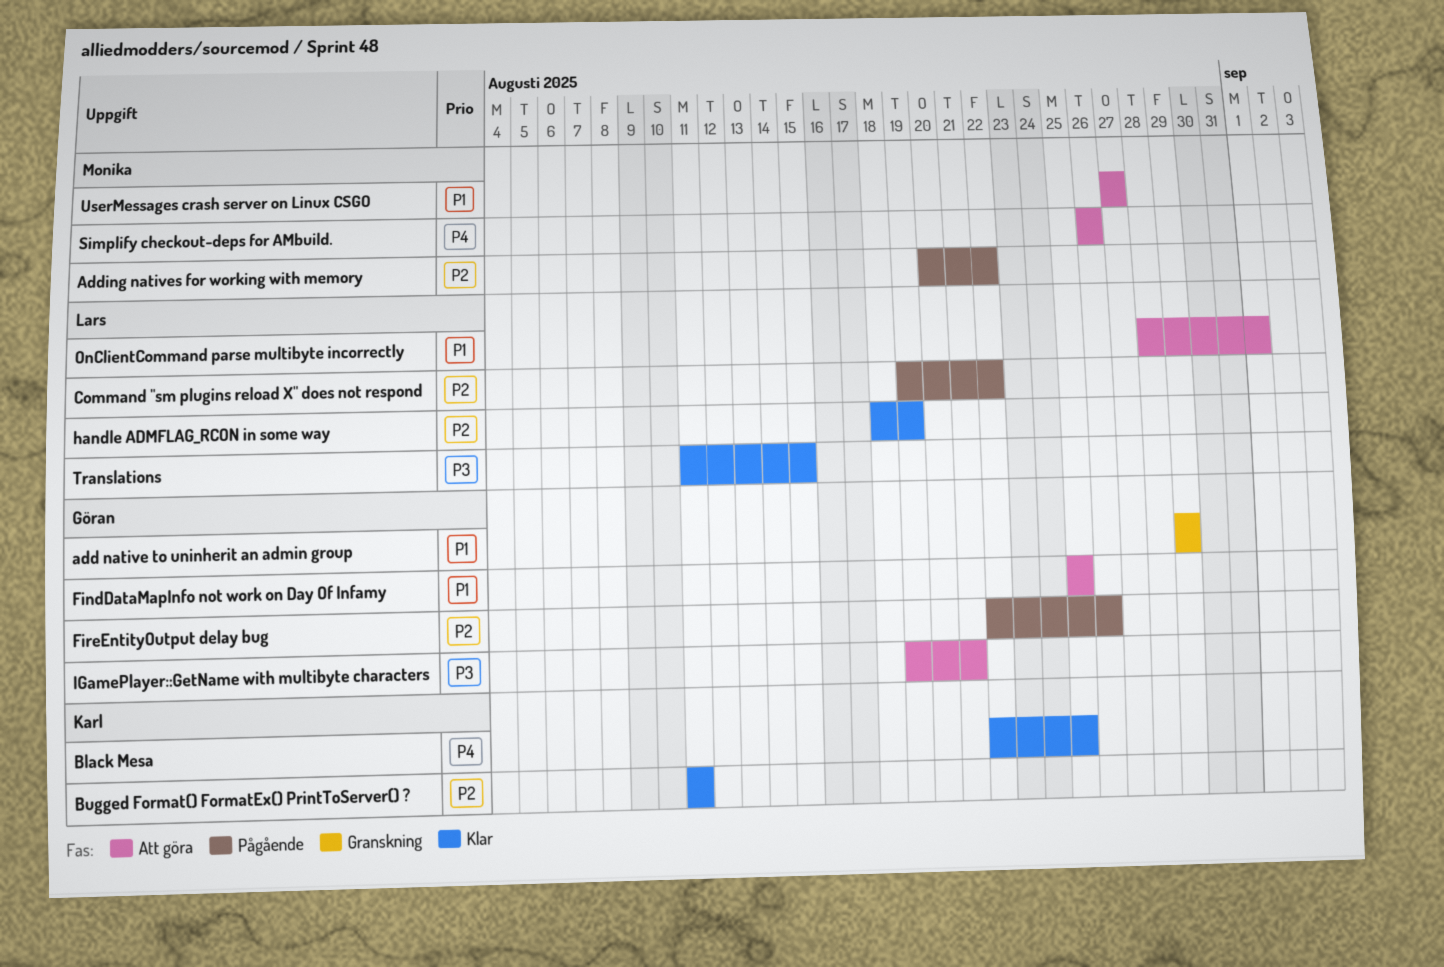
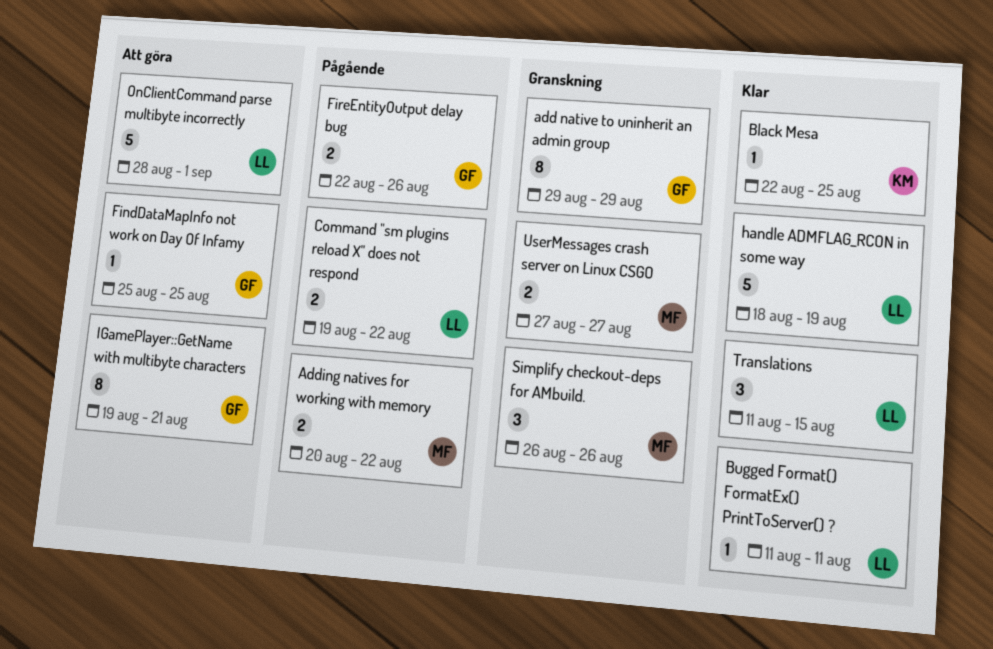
Bugged Format() FormatEx() PrintToServer() ?, owner: Karl -> Lars
Simplify checkout-deps for AMbuild., status: Att göra -> Granskning
UserMessages crash server on Linux CSGO, status: Att göra -> Granskning

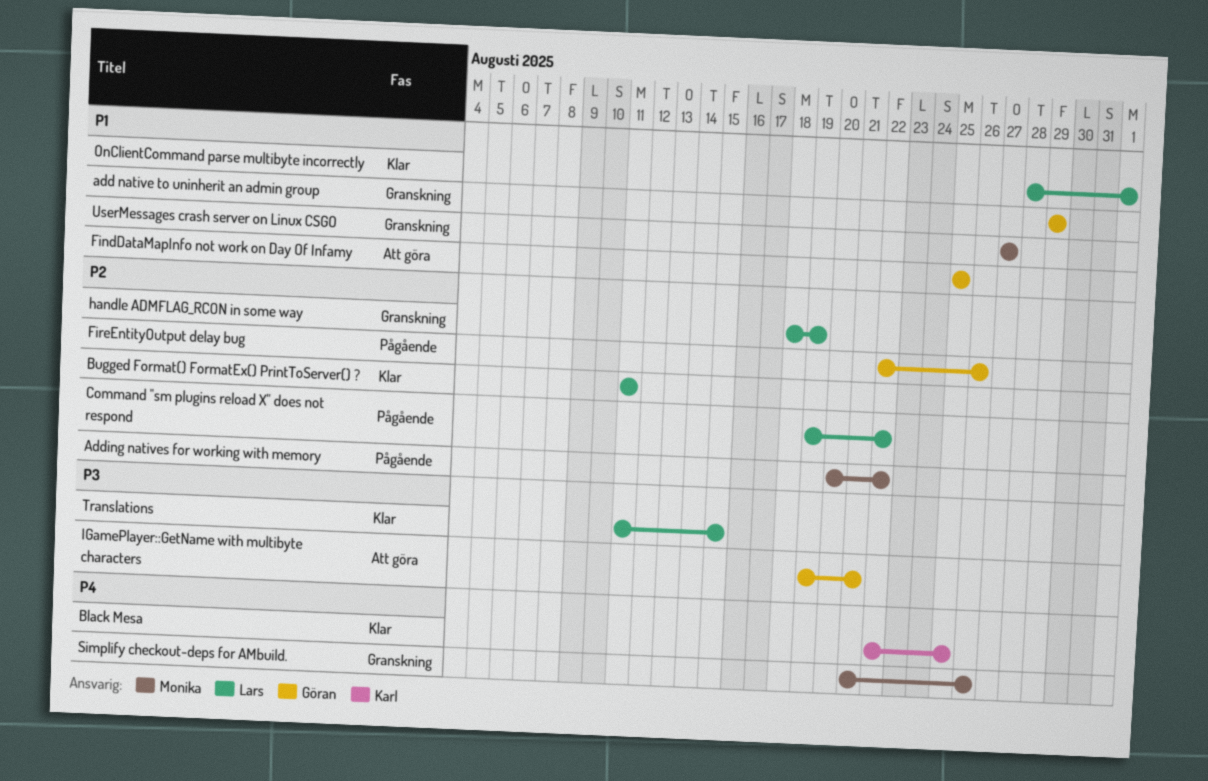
handle ADMFLAG_RCON in some way, status: Klar -> Granskning
OnClientCommand parse multibyte incorrectly, status: Att göra -> Klar
Simplify checkout-deps for AMbuild., start: Aug 26 -> Aug 21

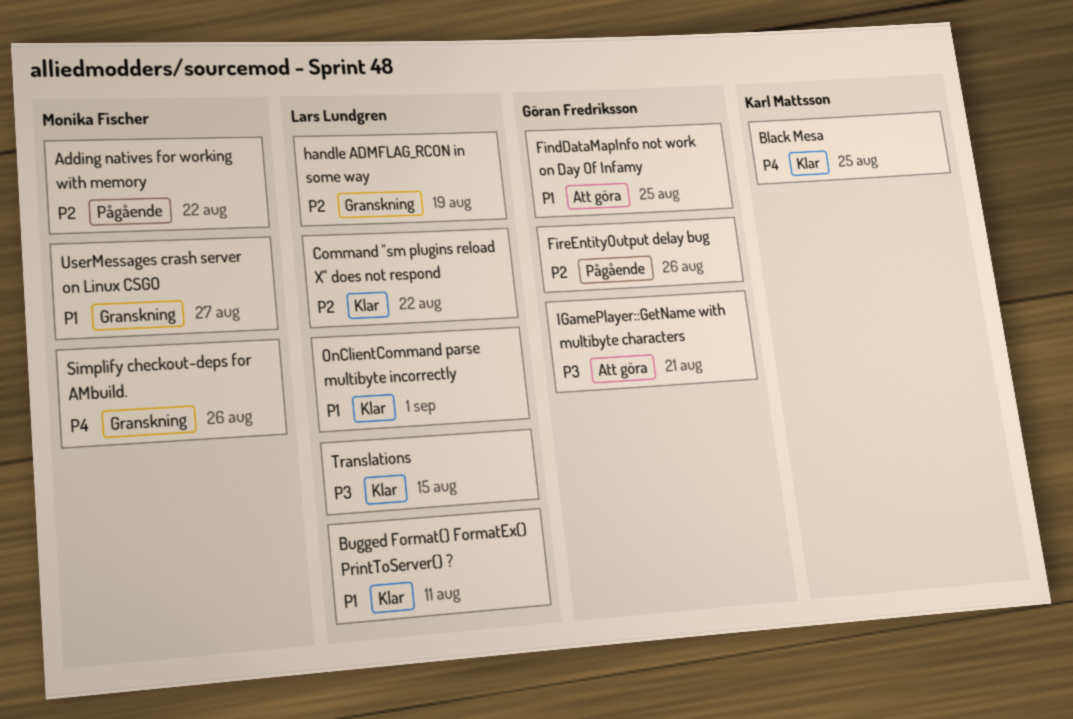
add native to uninherit an admin group: present -> none
Bugged Format() FormatEx() PrintToServer() ?, priority: P2 -> P1
Command "sm plugins reload X" does not respond, status: Pågående -> Klar

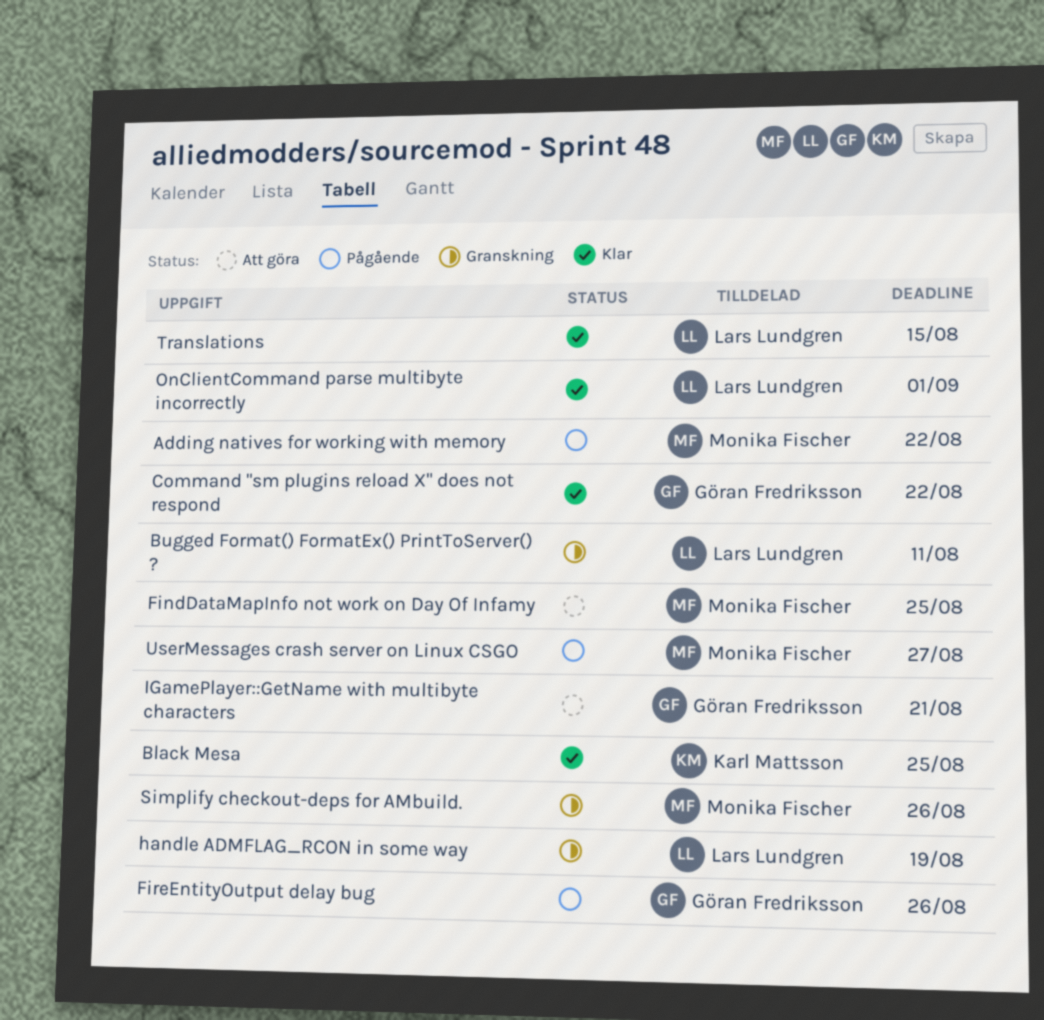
Bugged Format() FormatEx() PrintToServer() ?, status: Klar -> Granskning
Command "sm plugins reload X" does not respond, owner: Lars Lundgren -> Göran Fredriksson
FindDataMapInfo not work on Day Of Infamy, owner: Göran Fredriksson -> Monika Fischer
UserMessages crash server on Linux CSGO, status: Granskning -> Pågående

